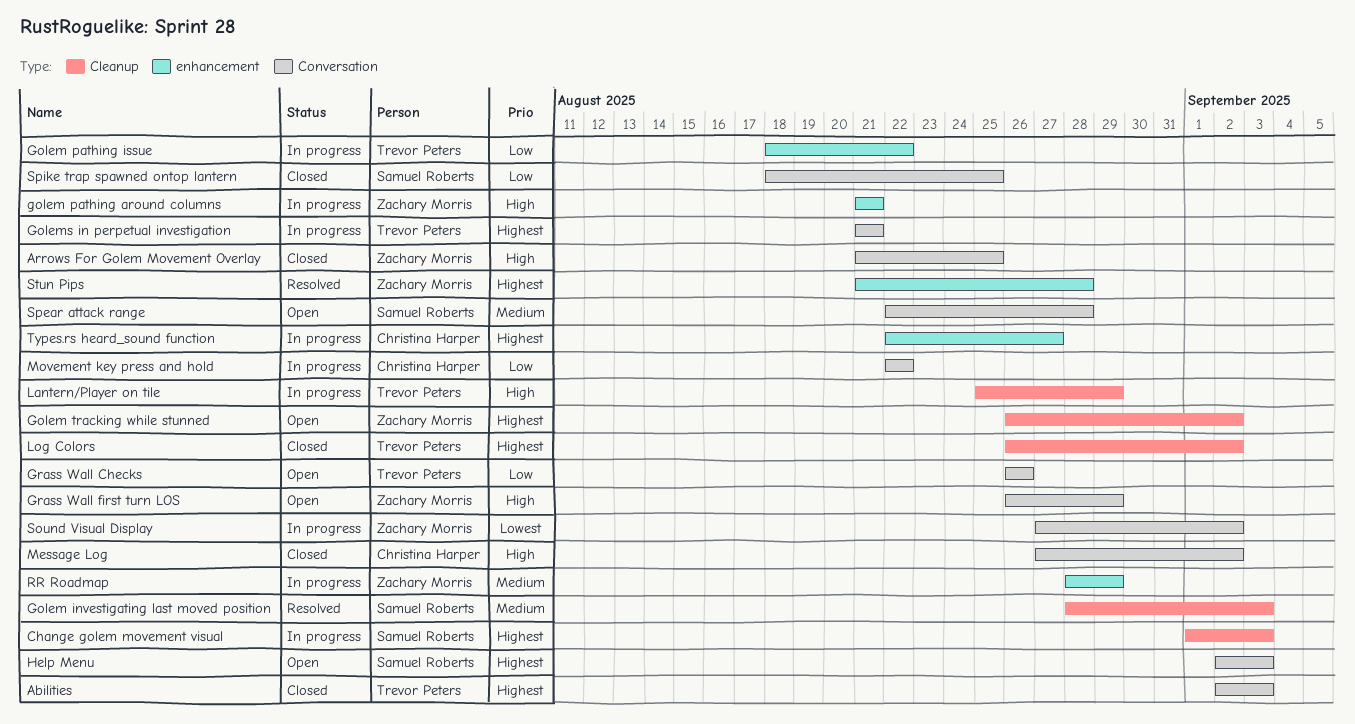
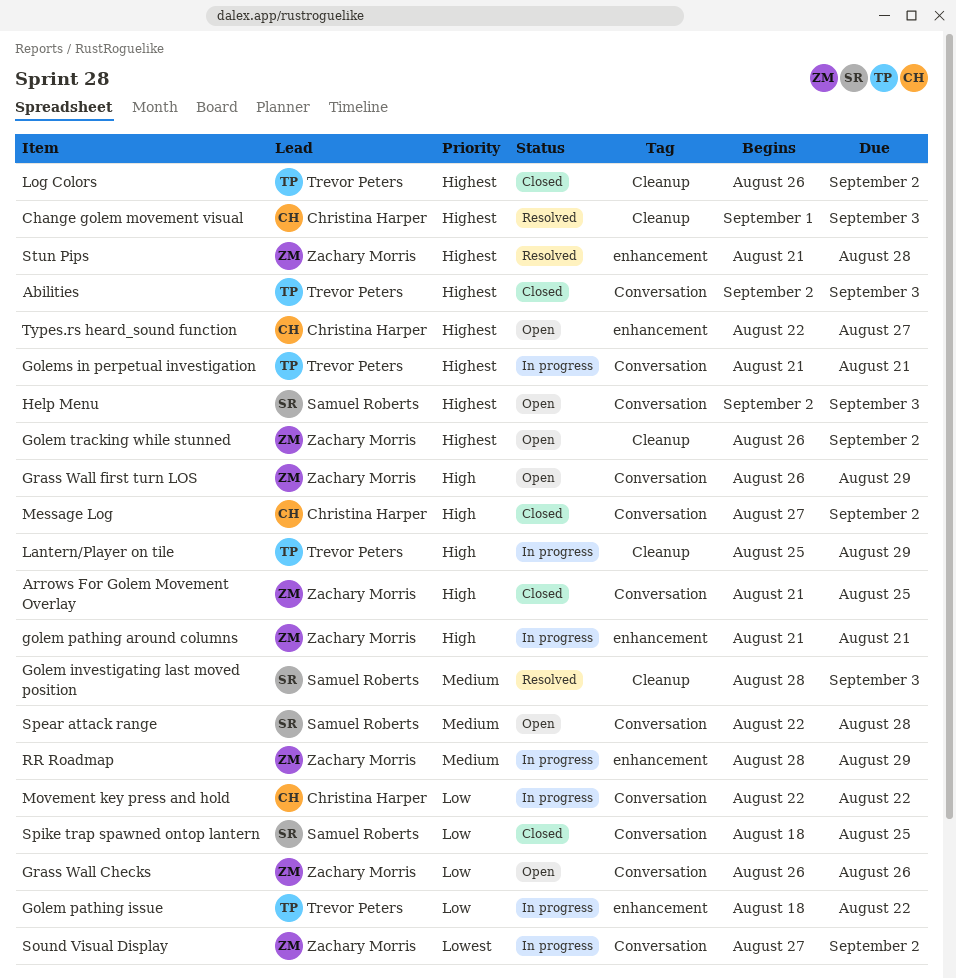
Change golem movement visual, status: In progress -> Resolved
Change golem movement visual, owner: Samuel Roberts -> Christina Harper
Grass Wall Checks, owner: Trevor Peters -> Zachary Morris
Types.rs heard_sound function, status: In progress -> Open

